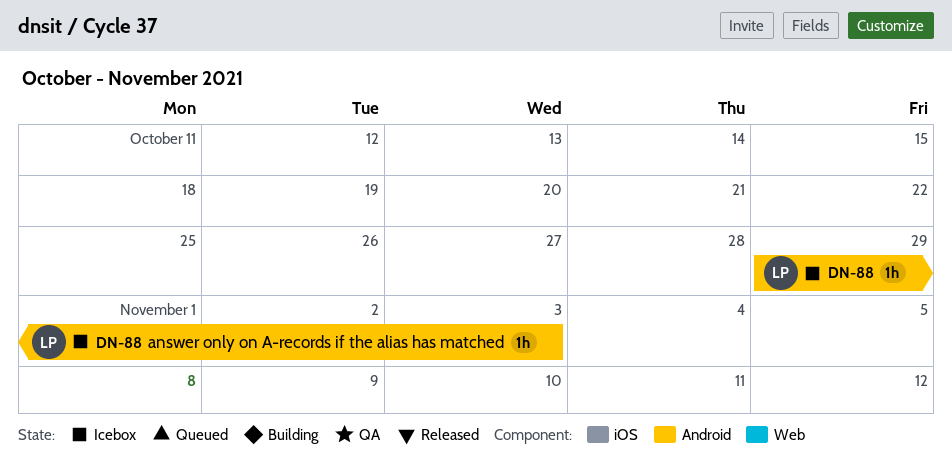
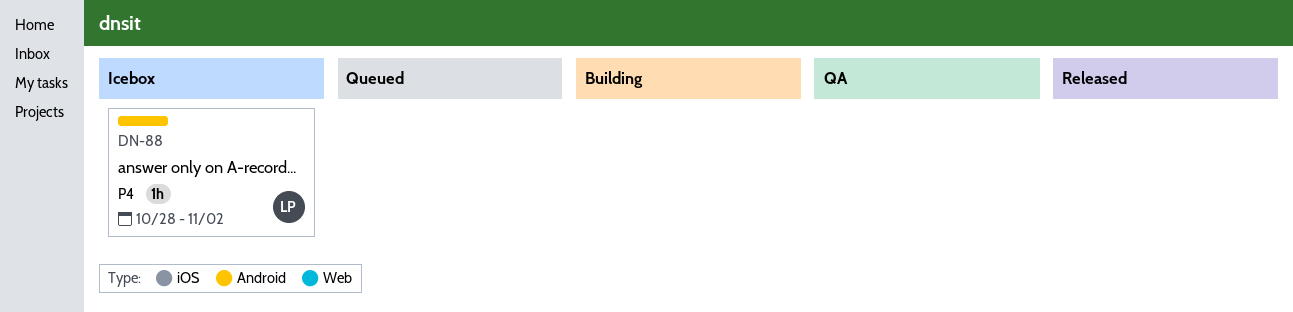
DN-88, start: Oct 29 -> Oct 28
DN-88, due: Nov 3 -> Nov 2

